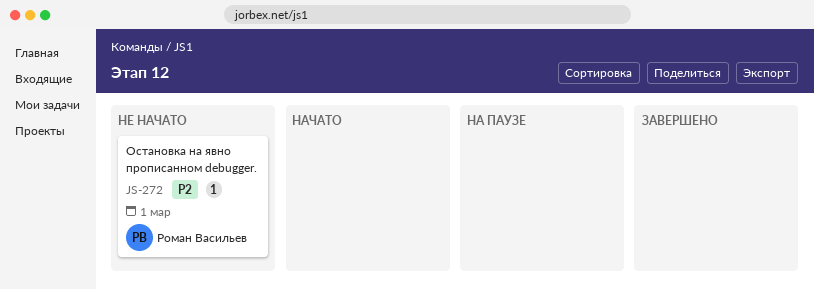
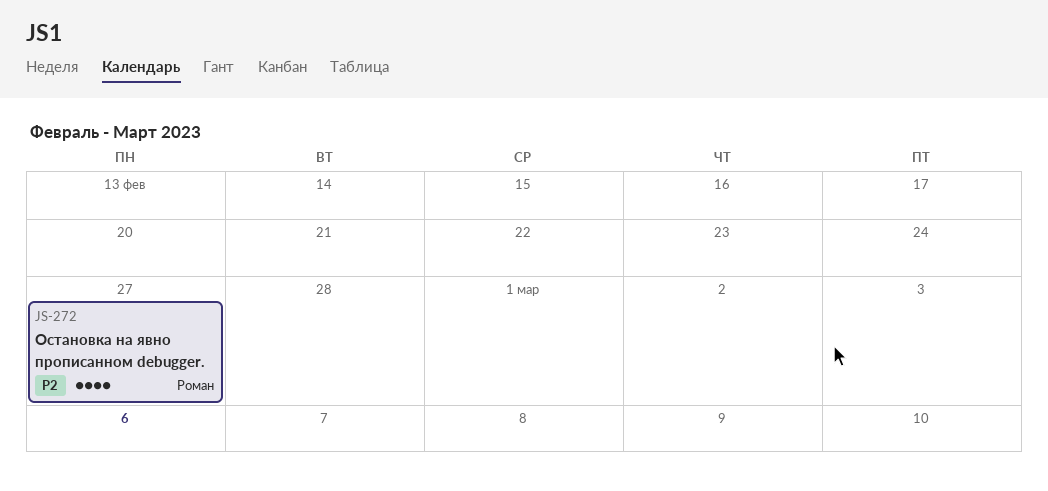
JS-272, estimate: 1 -> 4
JS-272, due: Mar 1 -> Feb 27

